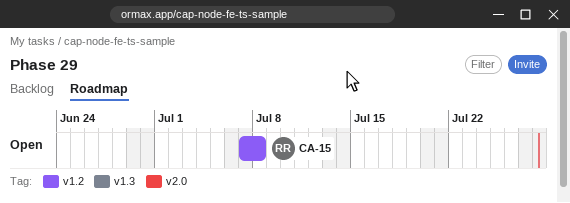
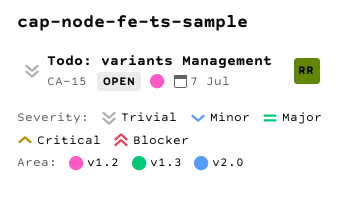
CA-15, due: Jul 8 -> Jul 7

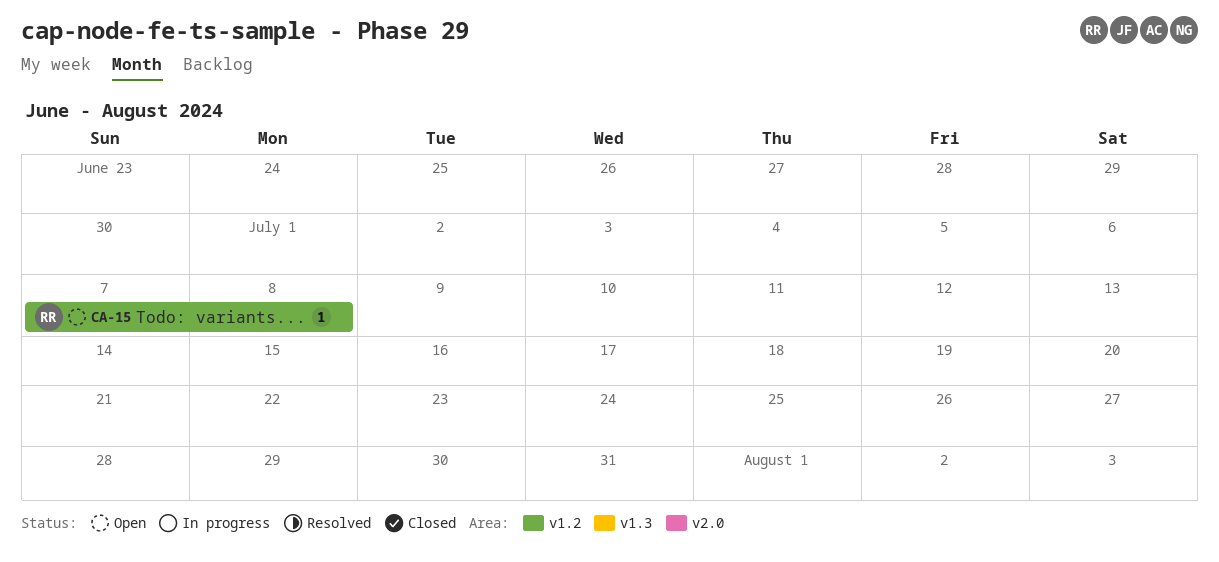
CA-15, due: Jul 7 -> Jul 8

